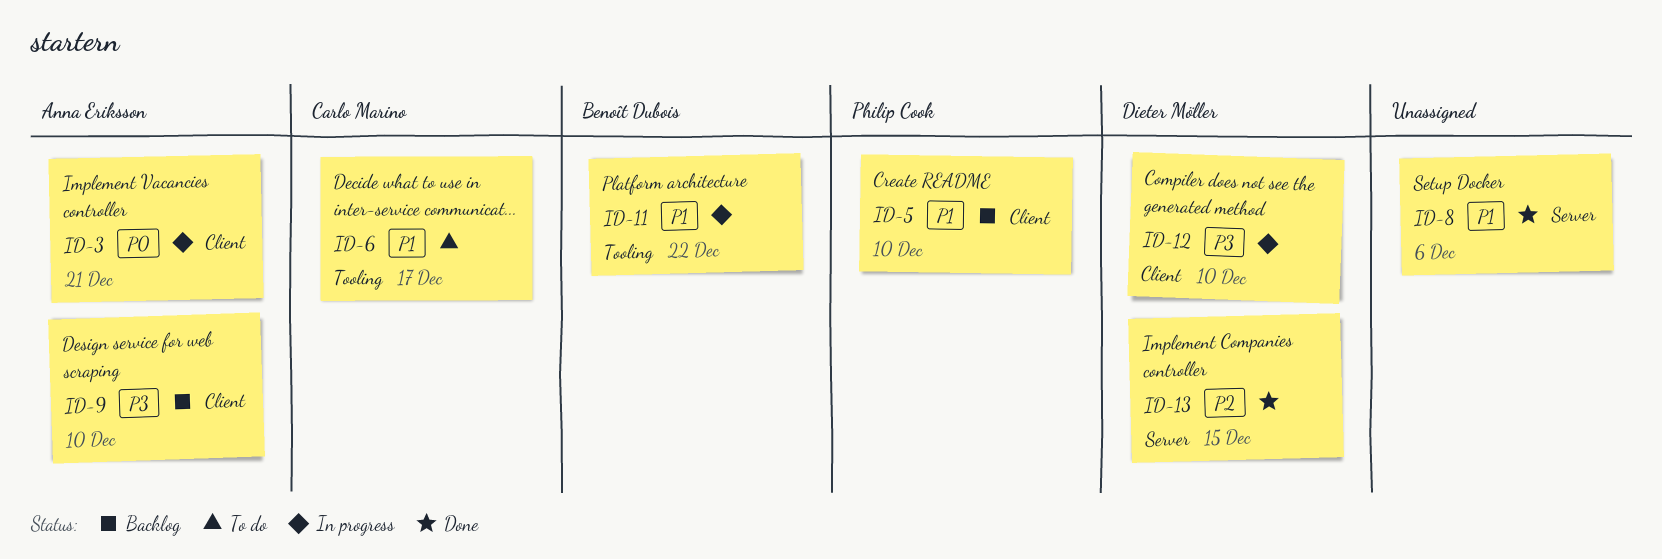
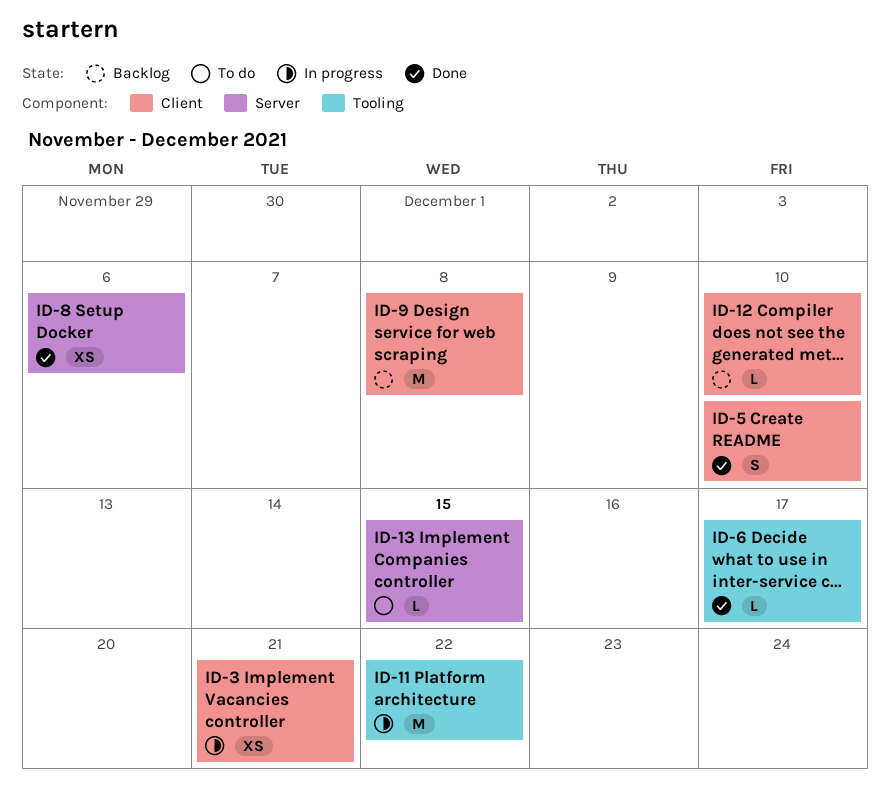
ID-5, status: Backlog -> Done
ID-6, status: To do -> Done
ID-9, due: Dec 10 -> Dec 8
ID-12, status: In progress -> Backlog
ID-13, status: Done -> To do

